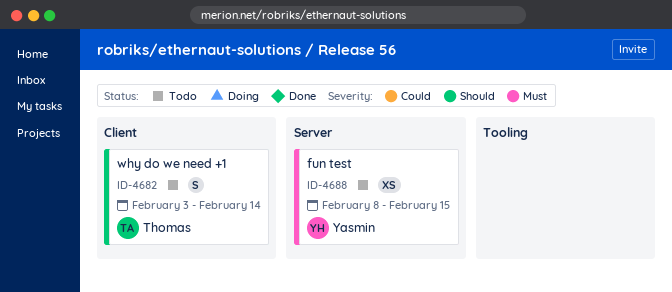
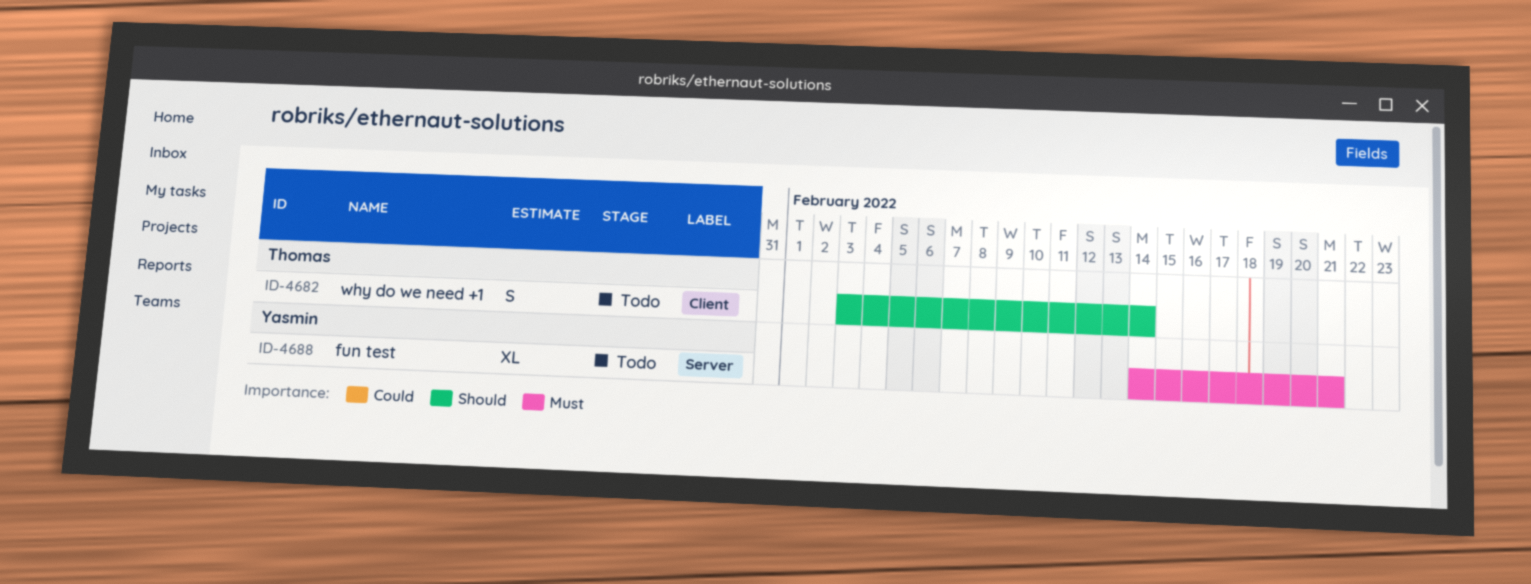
ID-4688, estimate: XS -> XL
ID-4688, start: Feb 8 -> Feb 14
ID-4688, due: Feb 15 -> Feb 21

